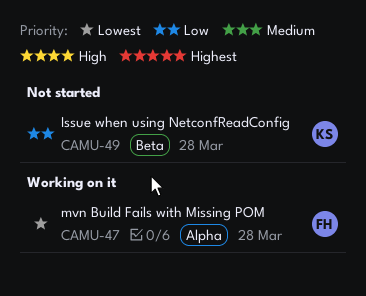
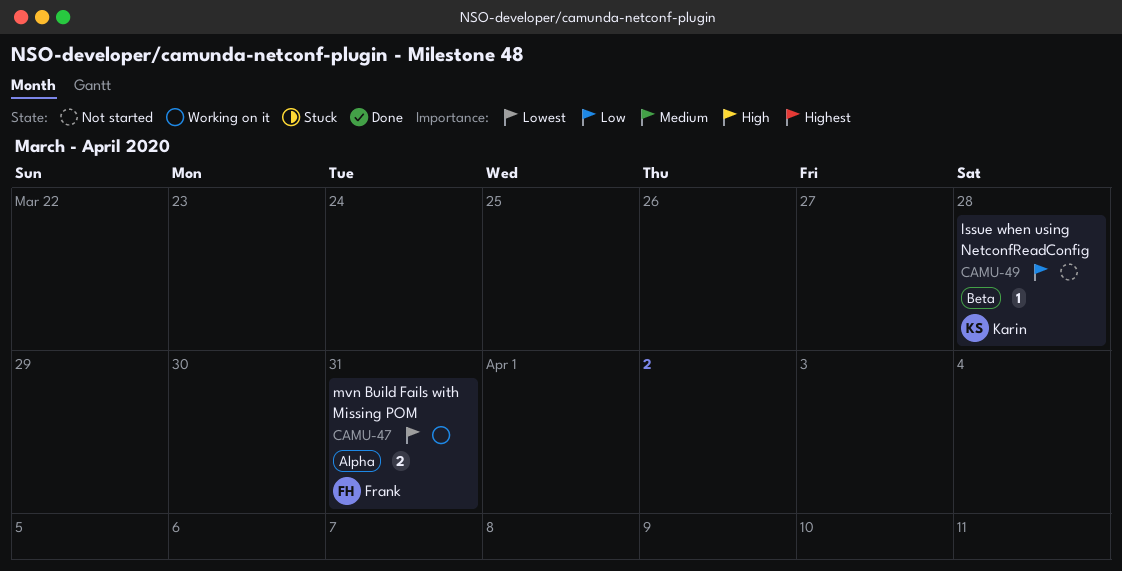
CAMU-47, due: Mar 28 -> Mar 31

